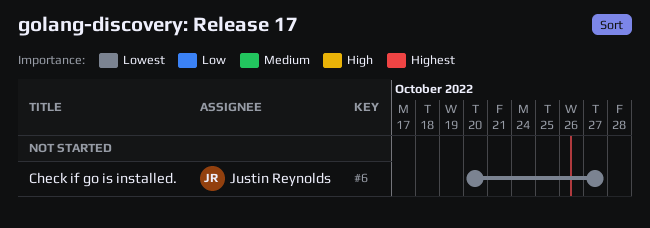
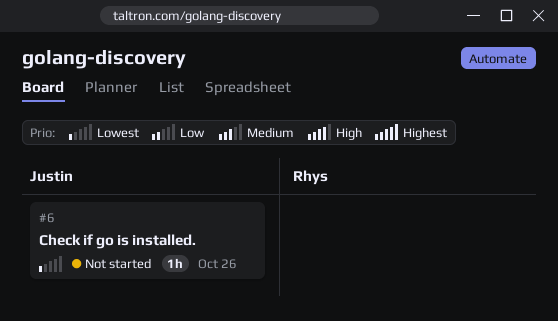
#6, due: Oct 27 -> Oct 26

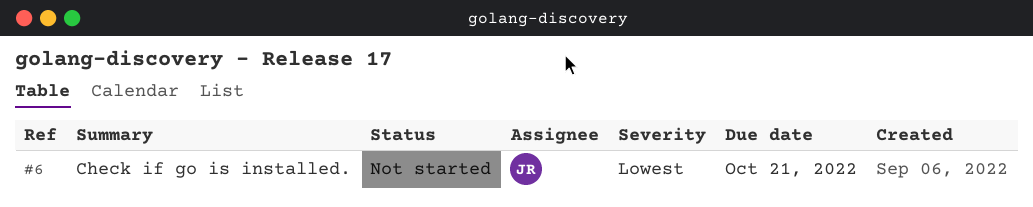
#6, due: Oct 26 -> Oct 21

